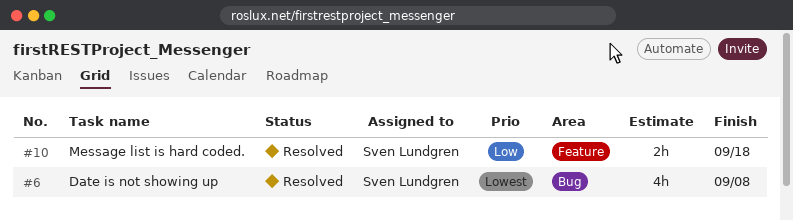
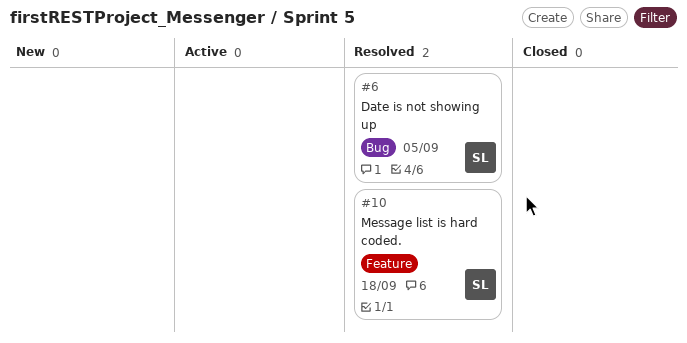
#6, due: Sep 8 -> Sep 5

